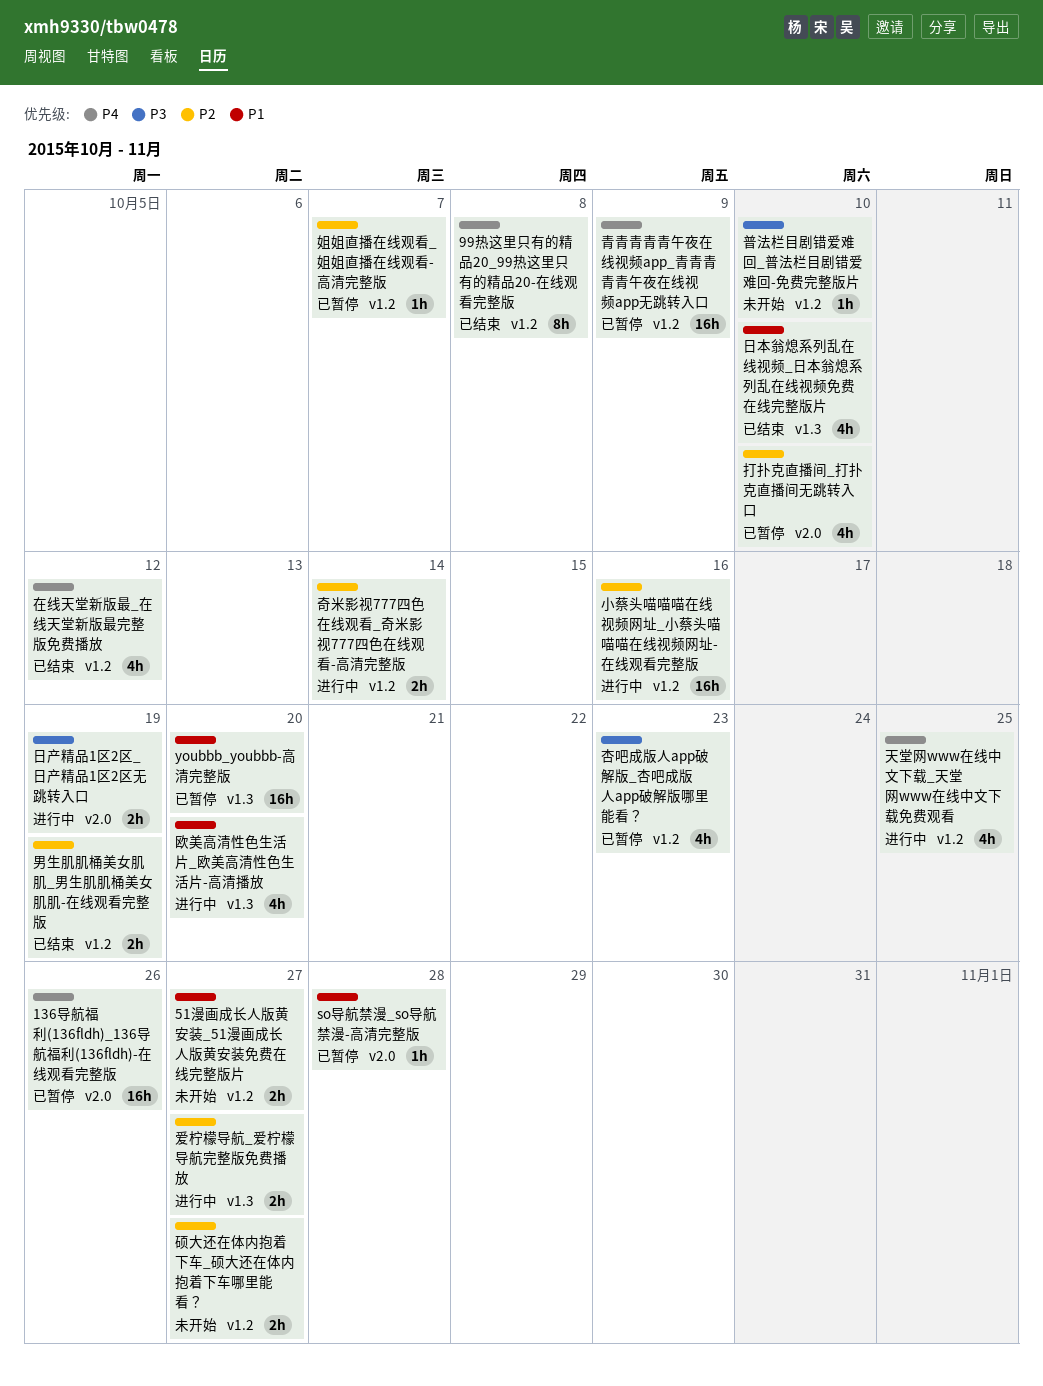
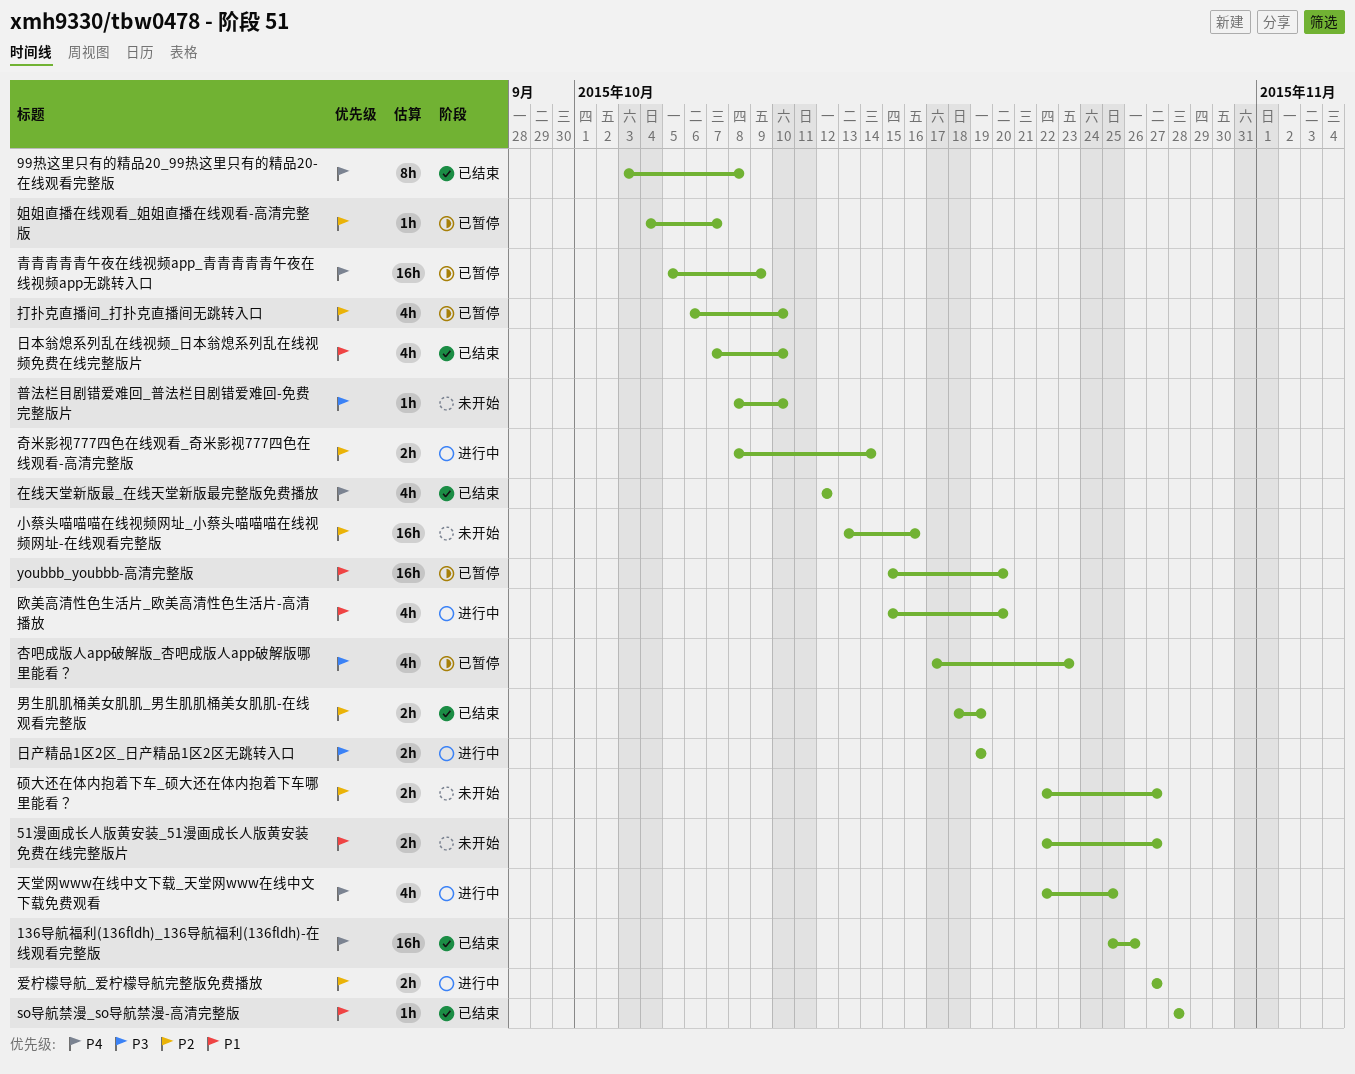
136导航福利(136fldh)_136导航福利(136fldh)-在线观看完整版, status: 已暂停 -> 已结束
so导航禁漫_so导航禁漫-高清完整版, status: 已暂停 -> 已结束
小蔡头喵喵喵在线视频网址_小蔡头喵喵喵在线视频网址-在线观看完整版, status: 进行中 -> 未开始

